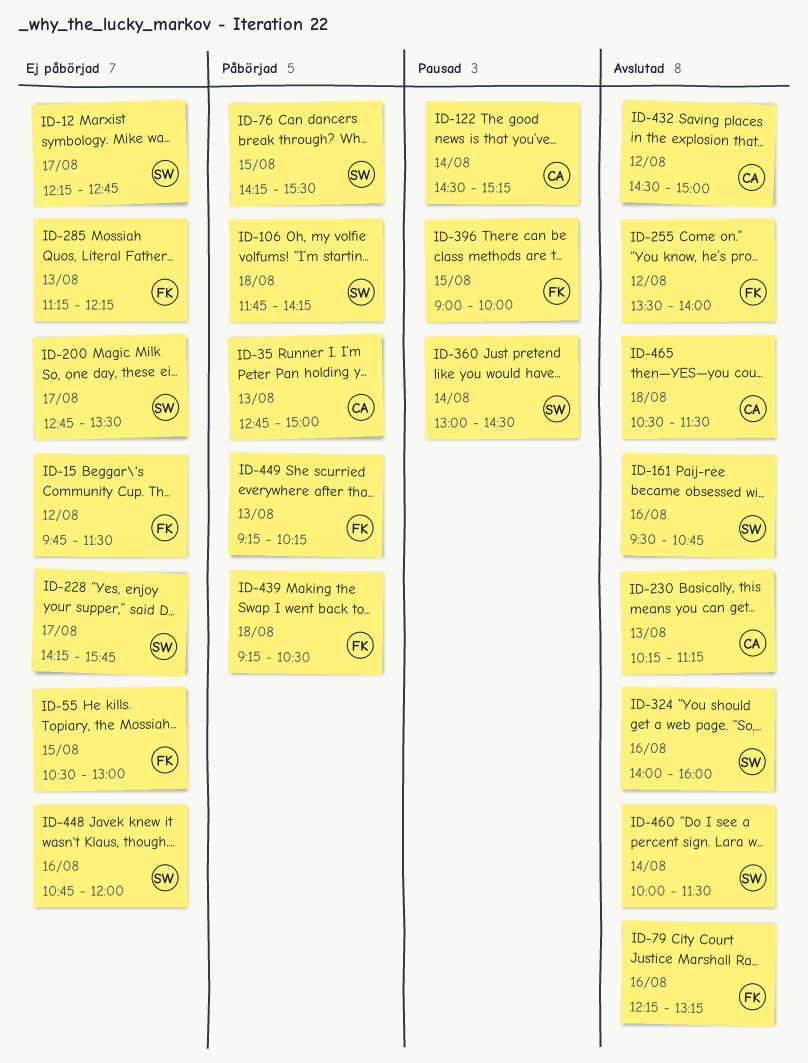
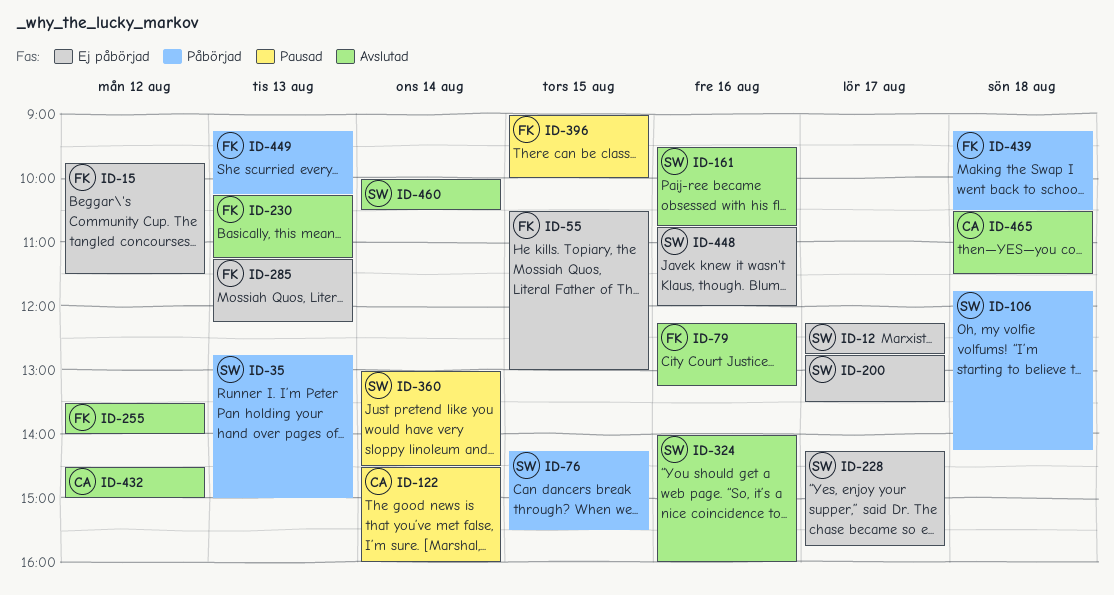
ID-35, owner: CA -> SW
ID-122, ends: 15:15 -> 16:00
ID-230, owner: CA -> FK
ID-460, ends: 11:30 -> 10:30

